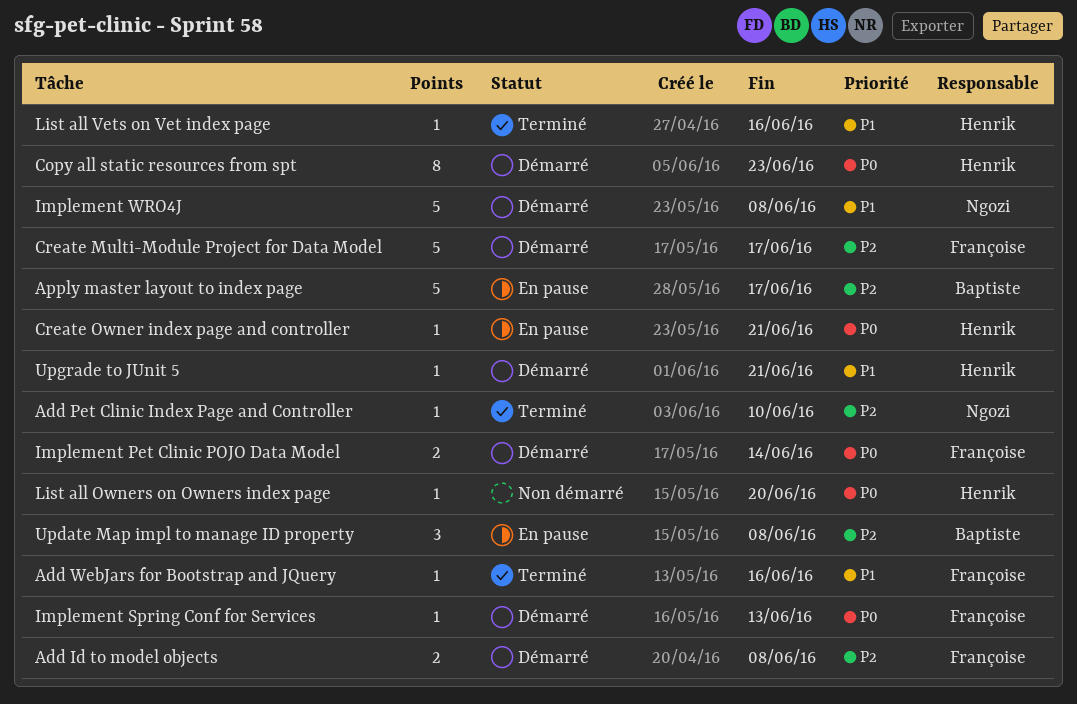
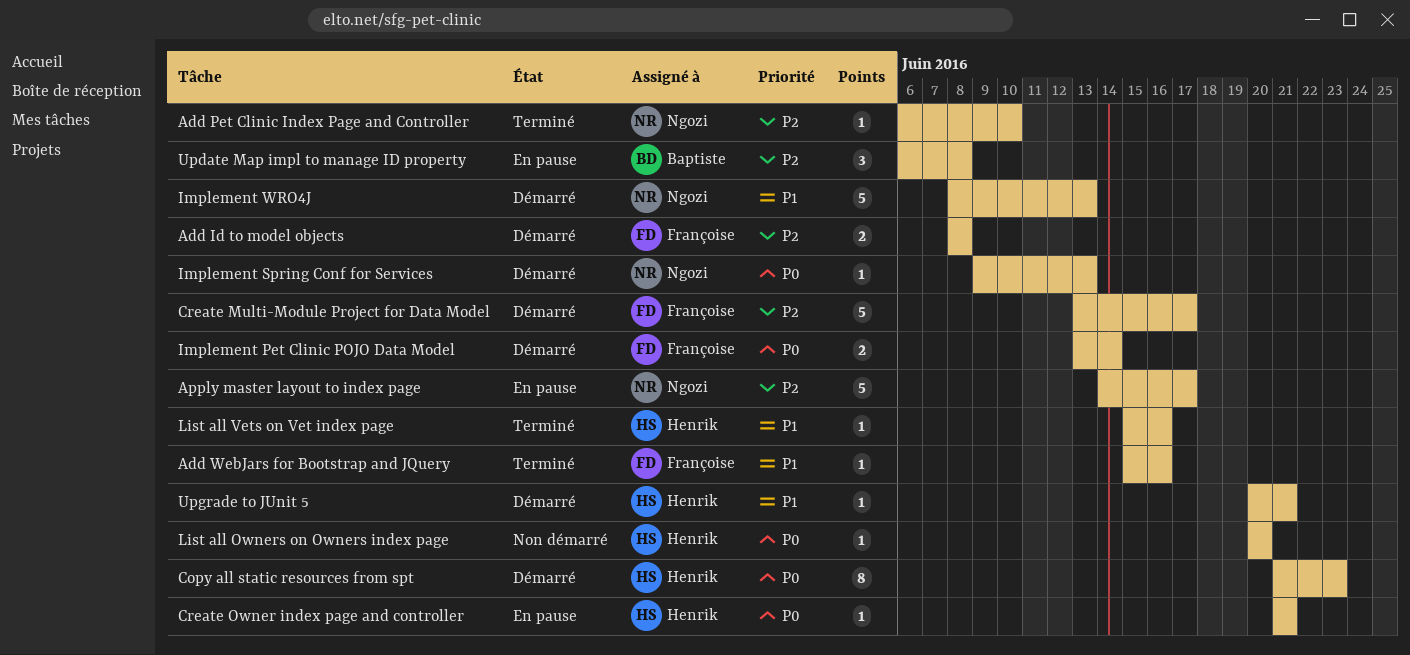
Apply master layout to index page, owner: Baptiste -> Ngozi
Implement Spring Conf for Services, owner: Françoise -> Ngozi
Implement WRO4J, due: Jun 8 -> Jun 13

